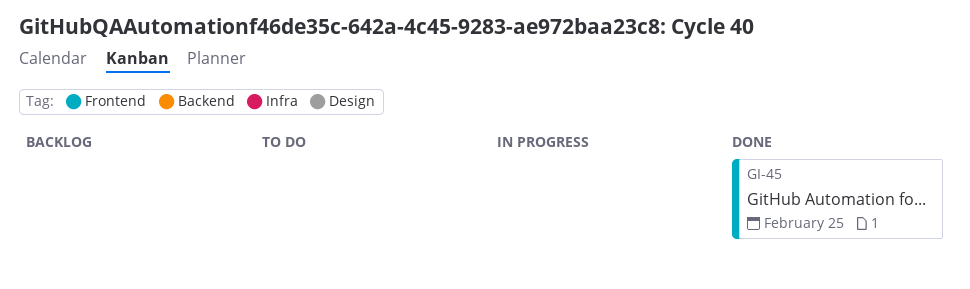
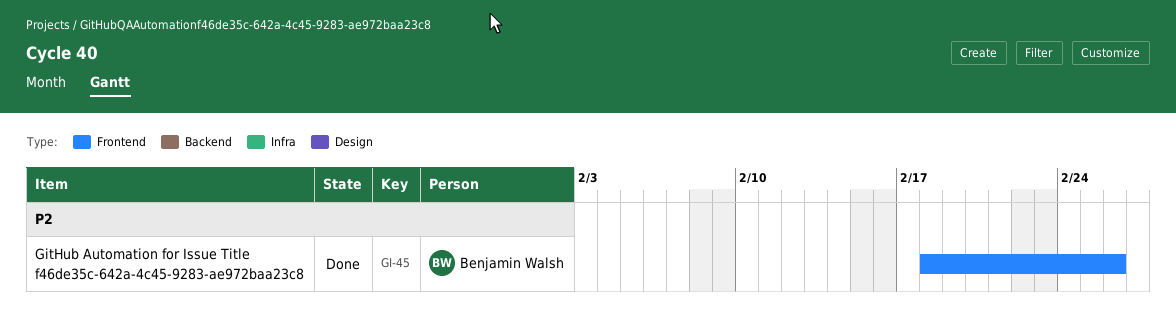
GI-45, due: Feb 25 -> Feb 26

